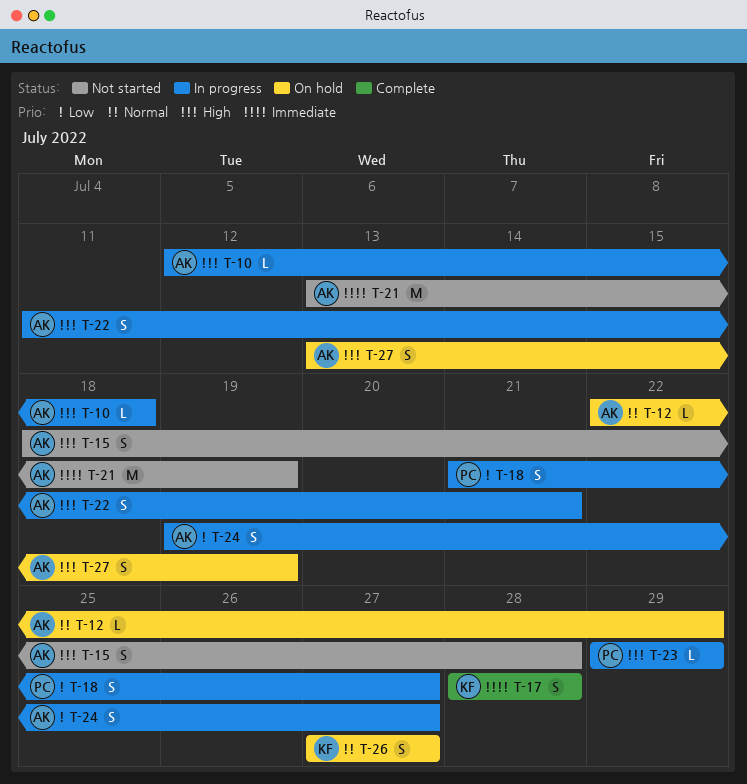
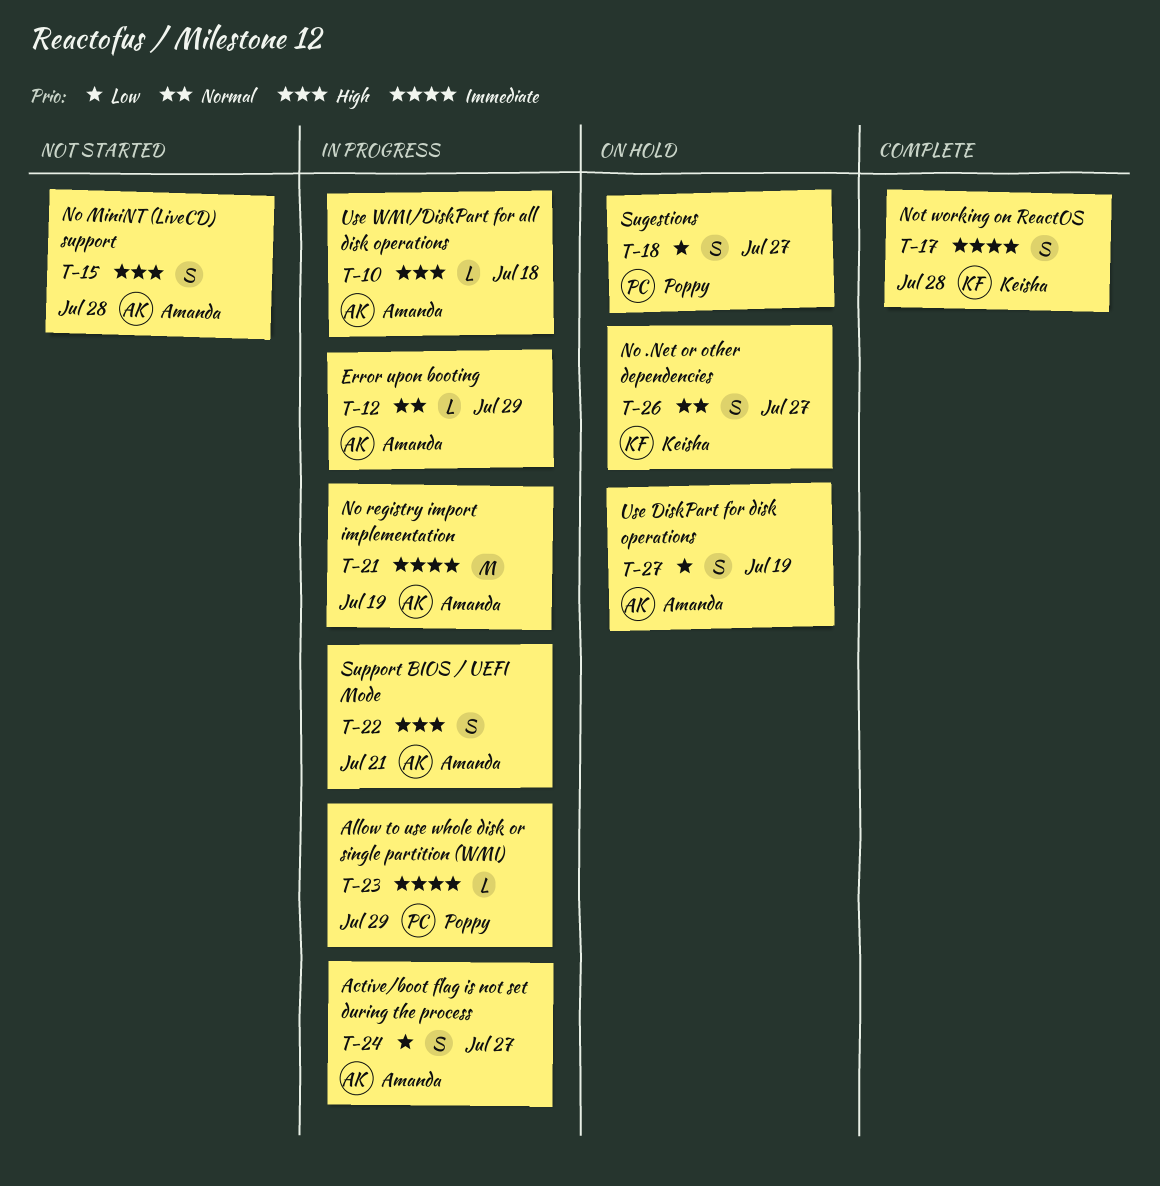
T-12, status: On hold -> In progress
T-18, status: In progress -> On hold
T-21, status: Not started -> In progress
T-23, priority: High -> Immediate
T-27, priority: High -> Low

